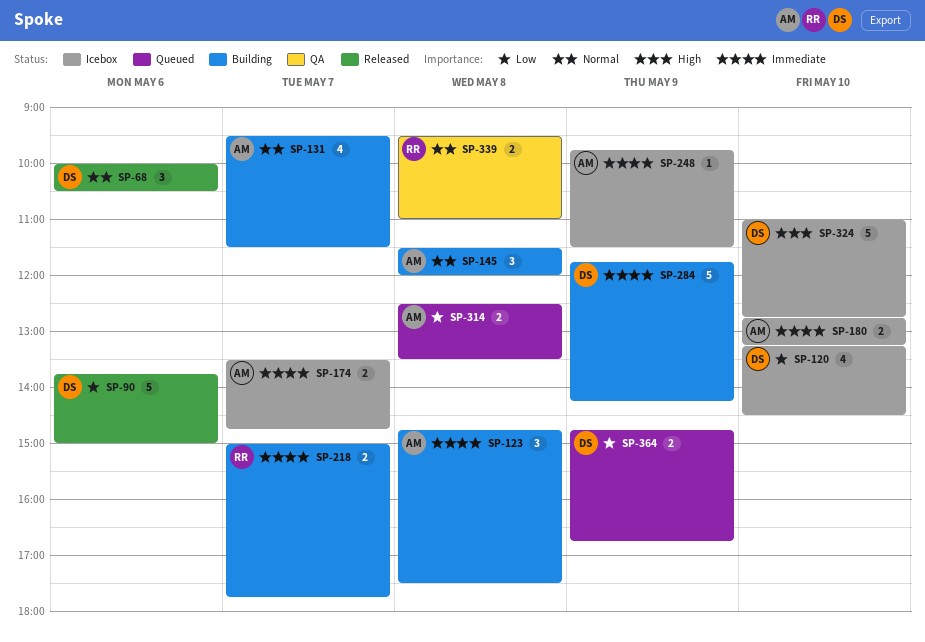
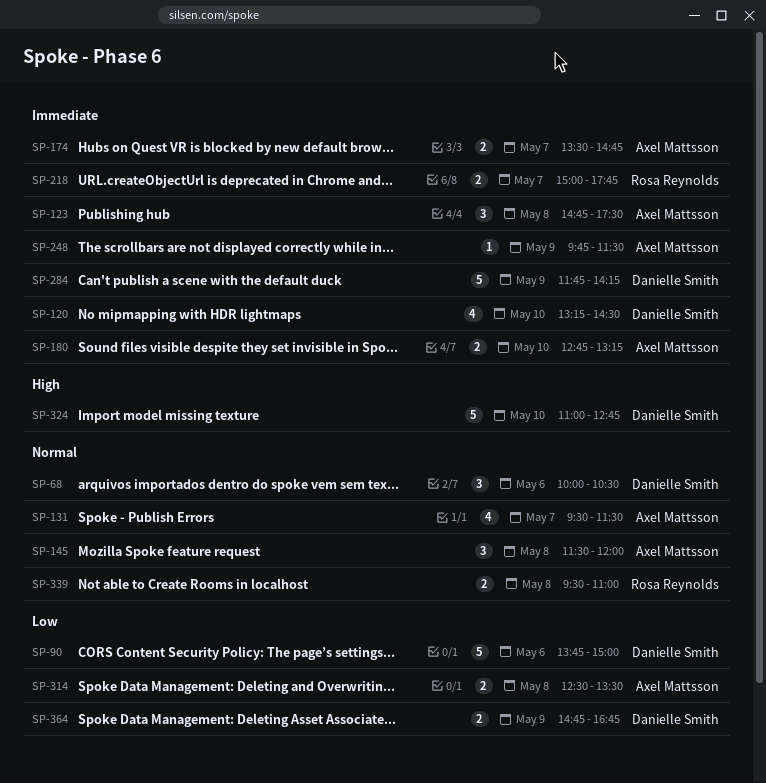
SP-120, priority: Low -> Immediate

